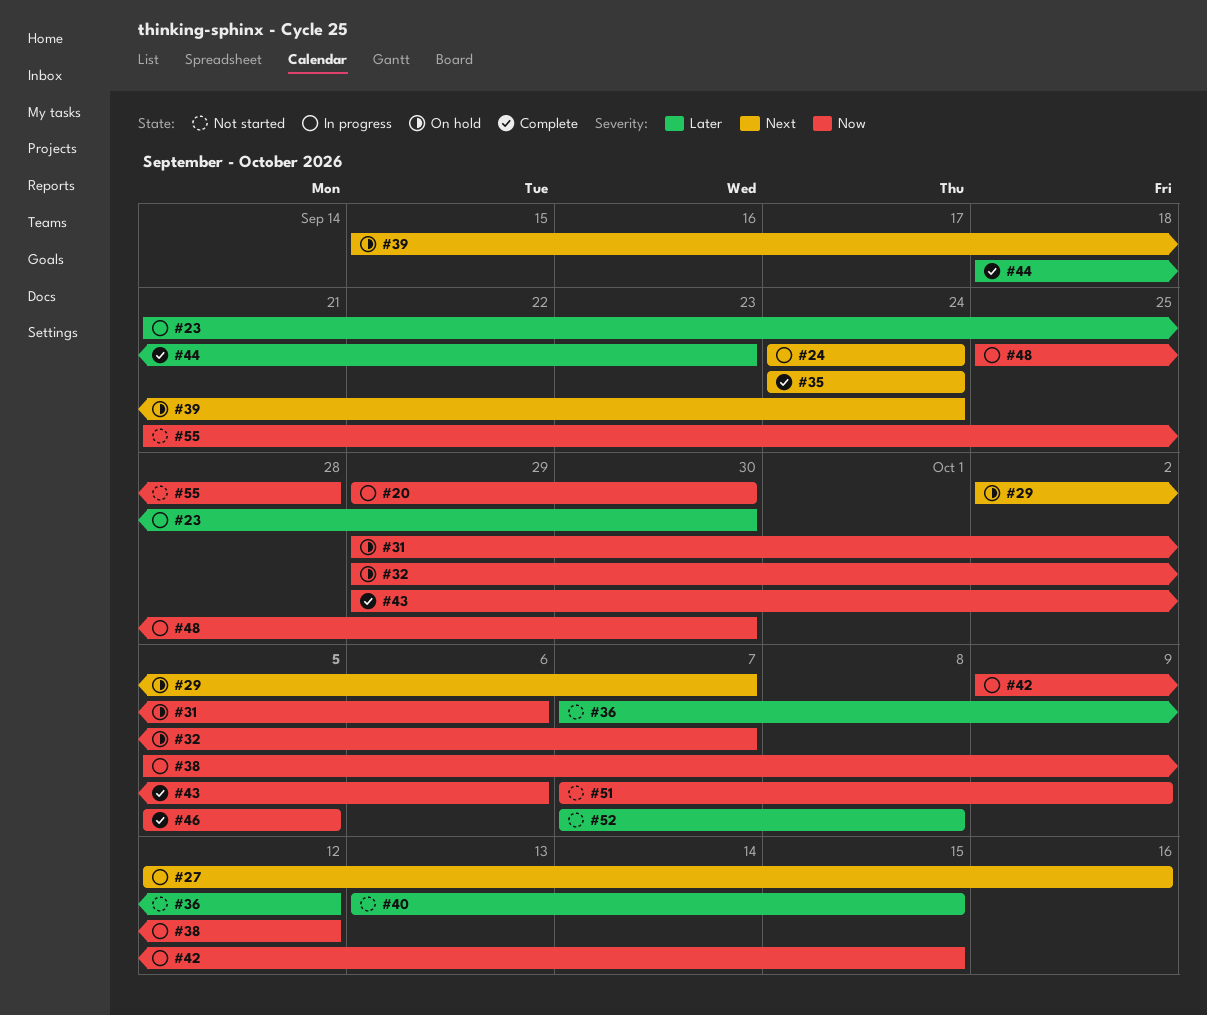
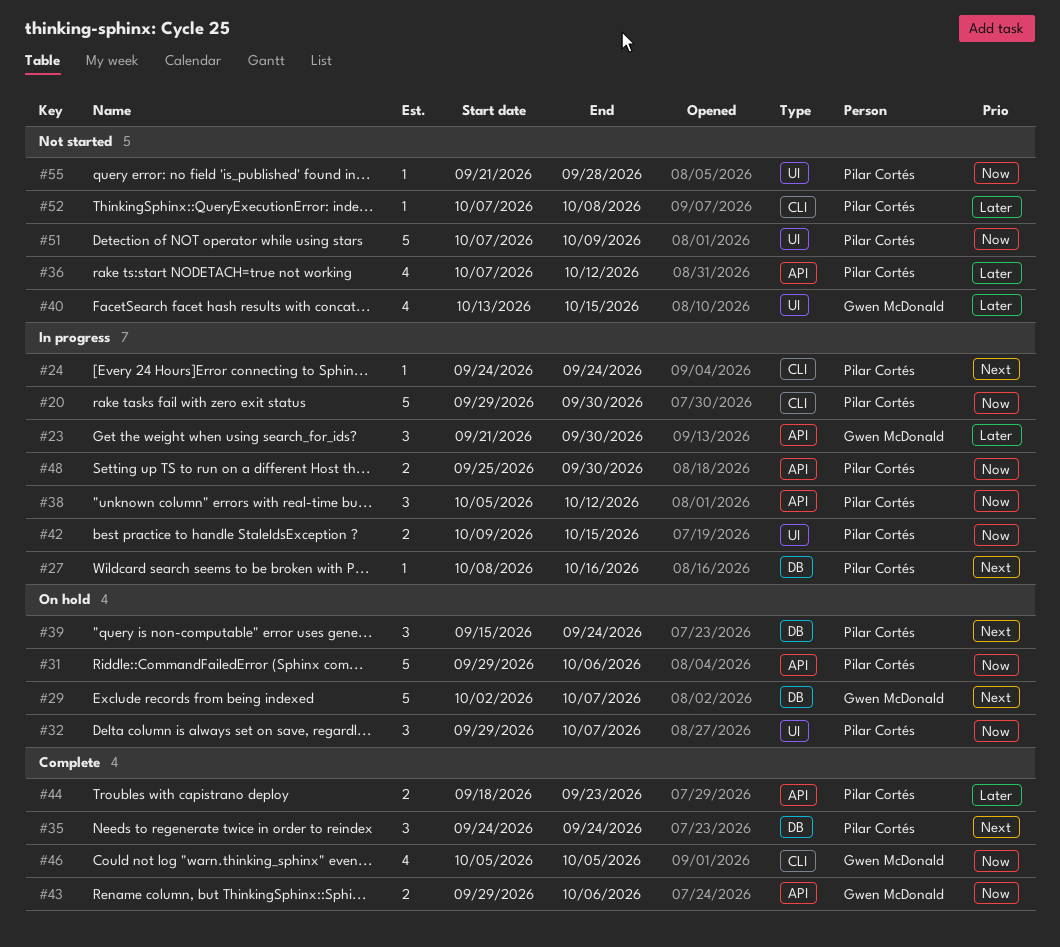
#27, start: Oct 12 -> Oct 8

